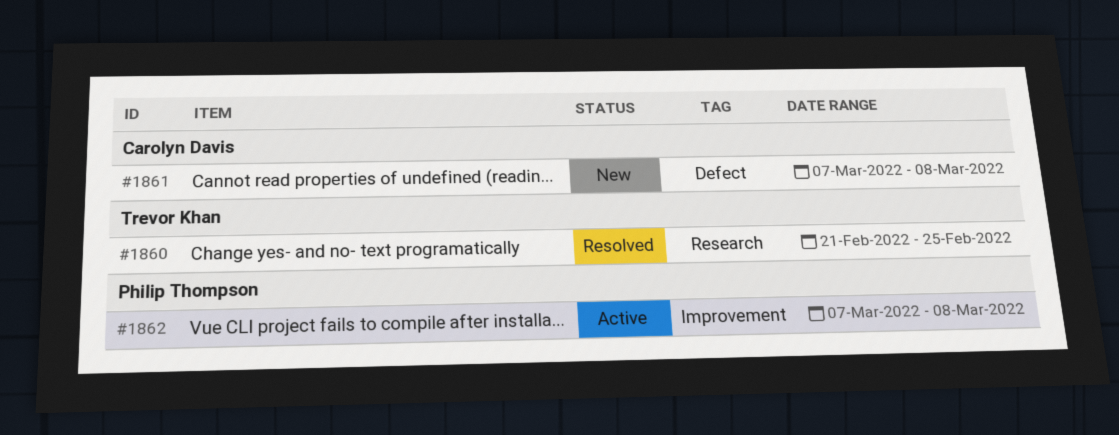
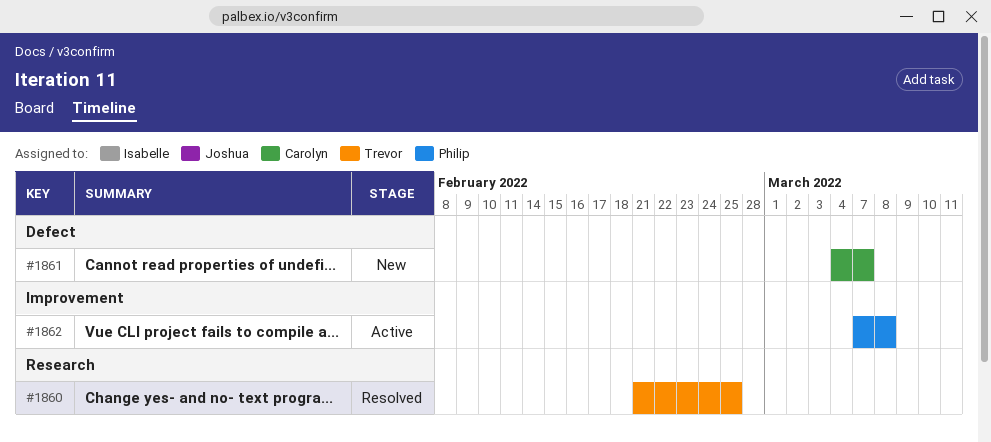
#1861, start: Mar 7 -> Mar 4
#1861, due: Mar 8 -> Mar 7

